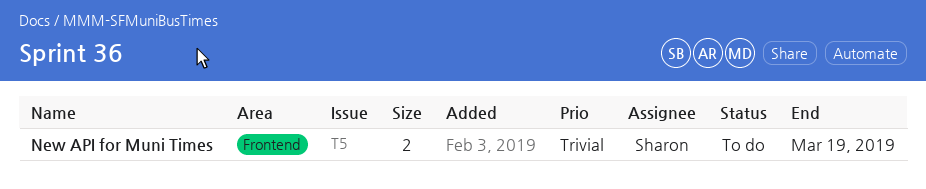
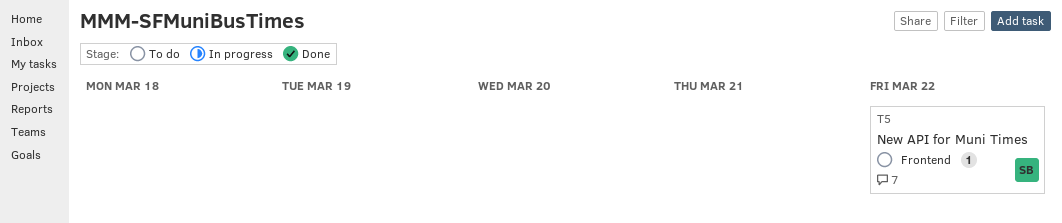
T5, estimate: 2 -> 1
T5, due: Mar 19 -> Mar 22

